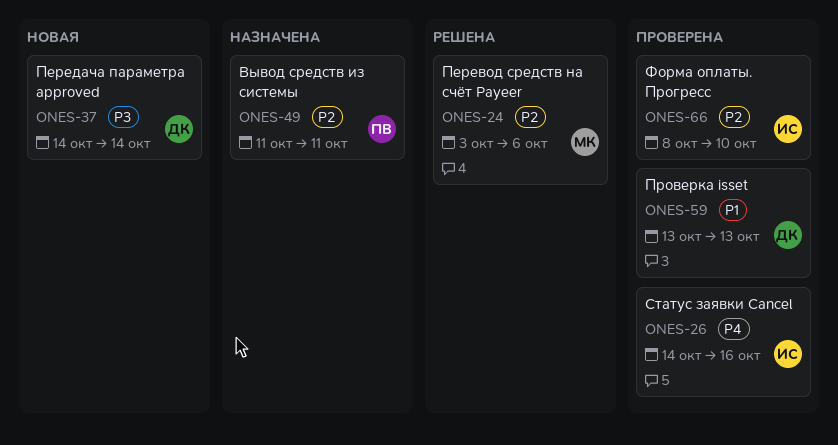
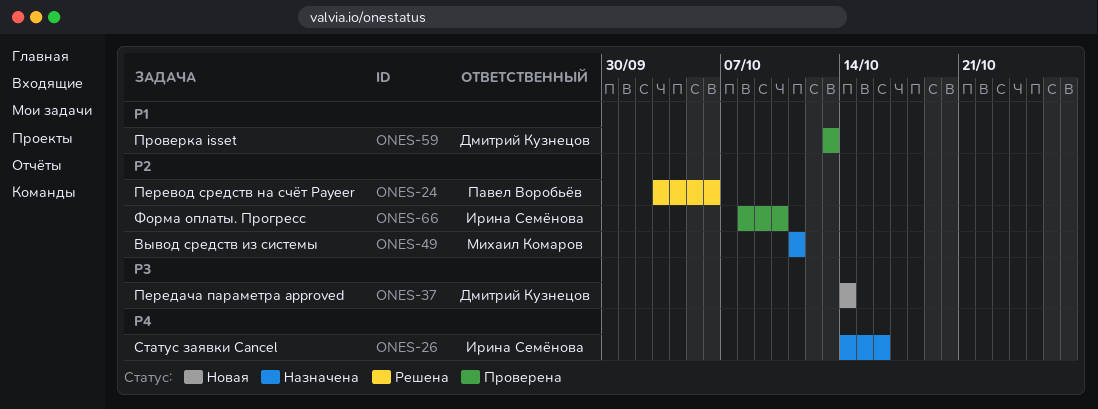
ONES-24, owner: Михаил Комаров -> Павел Воробьёв
ONES-26, status: Проверена -> Назначена
ONES-49, owner: Павел Воробьёв -> Михаил Комаров

